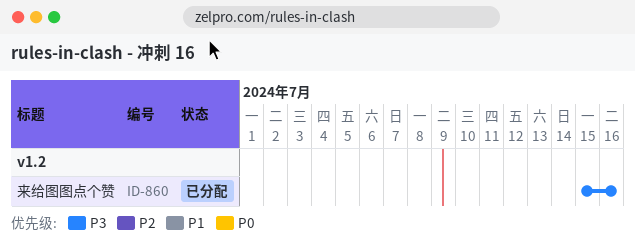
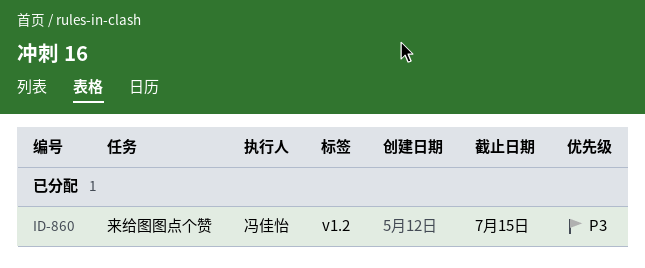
ID-860, due: Jul 16 -> Jul 15

